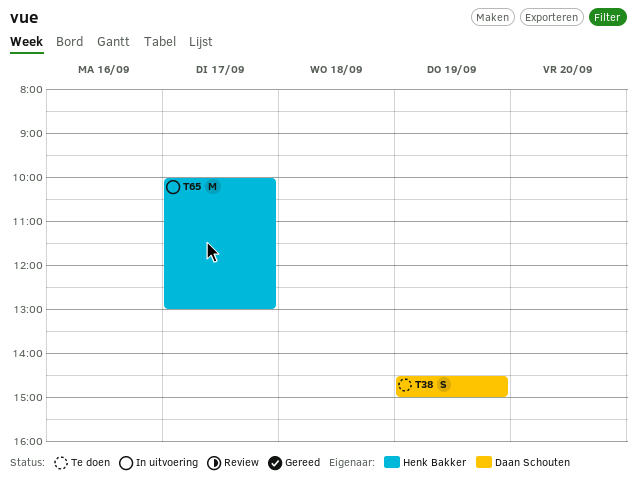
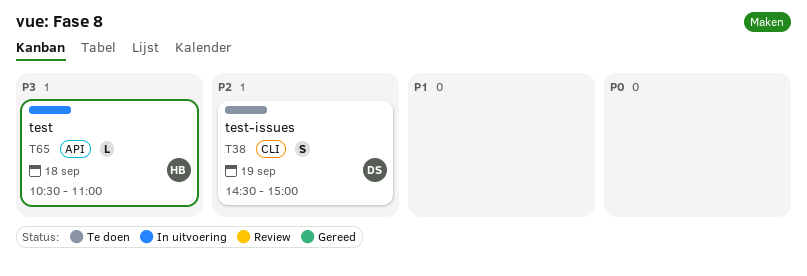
T65, estimate: M -> L
T65, day: Sep 17 -> Sep 18
T65, begins: 10:00 -> 10:30
T65, ends: 13:00 -> 11:00

